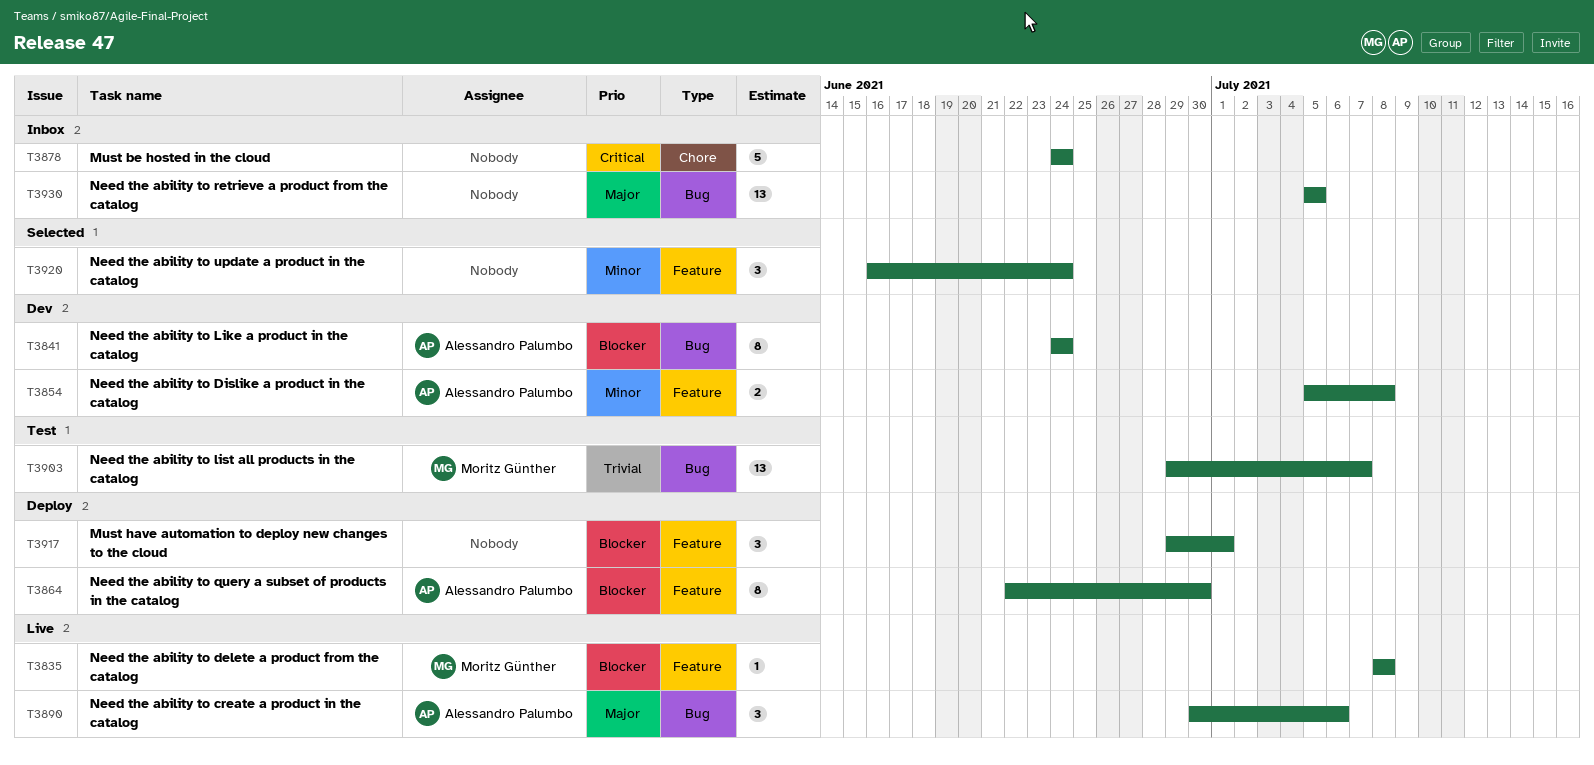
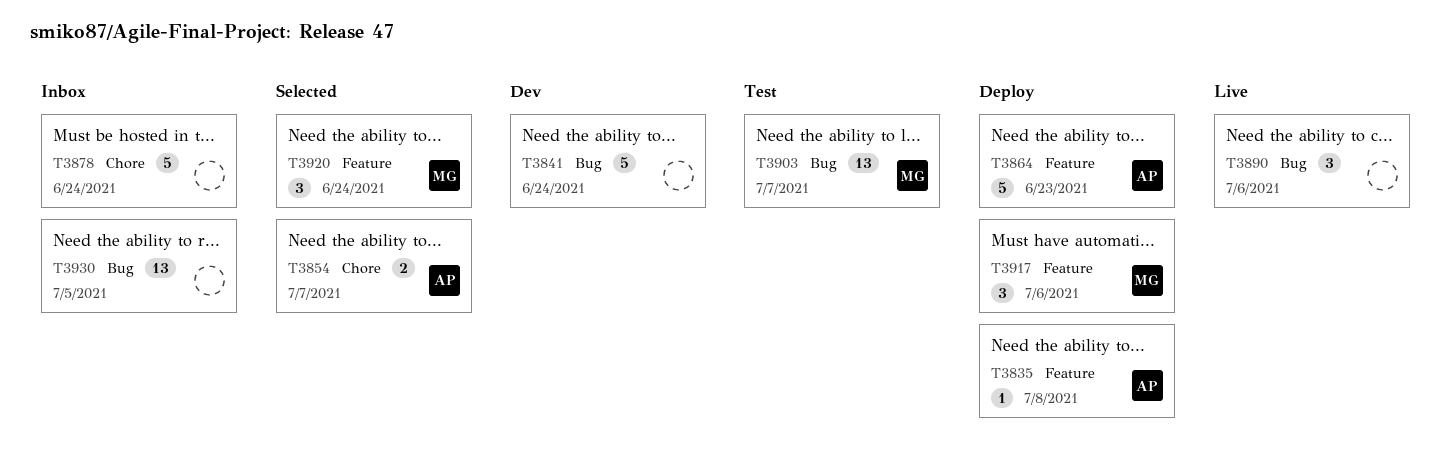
T3835, status: Live -> Deploy
T3835, owner: Moritz Günther -> Alessandro Palumbo
T3841, owner: Alessandro Palumbo -> none
T3841, estimate: 8 -> 5
T3854, status: Dev -> Selected
T3854, label: Feature -> Chore
T3854, due: Jul 8 -> Jul 7
T3864, estimate: 8 -> 5
T3864, due: Jun 30 -> Jun 23
T3890, owner: Alessandro Palumbo -> none
T3917, owner: none -> Moritz Günther
T3917, due: Jul 1 -> Jul 6
T3920, owner: none -> Moritz Günther

